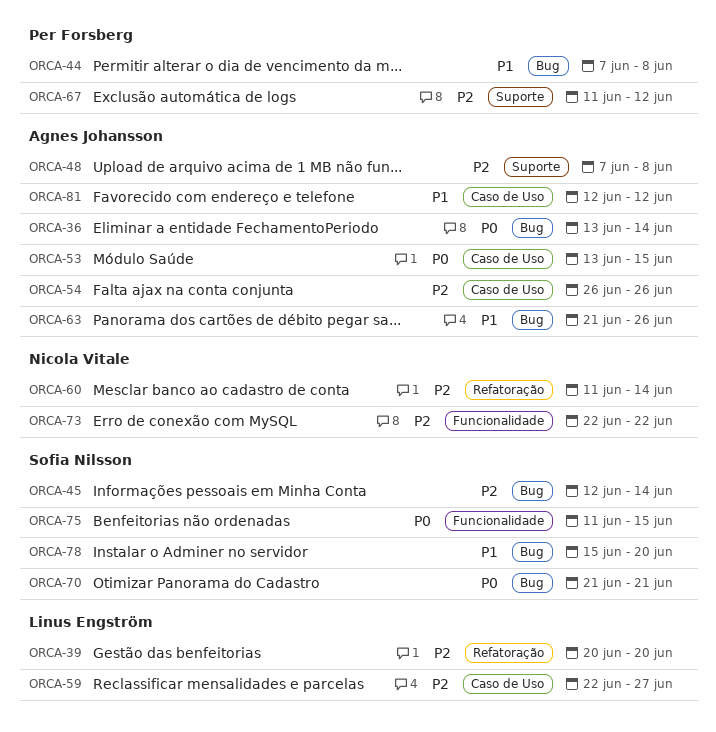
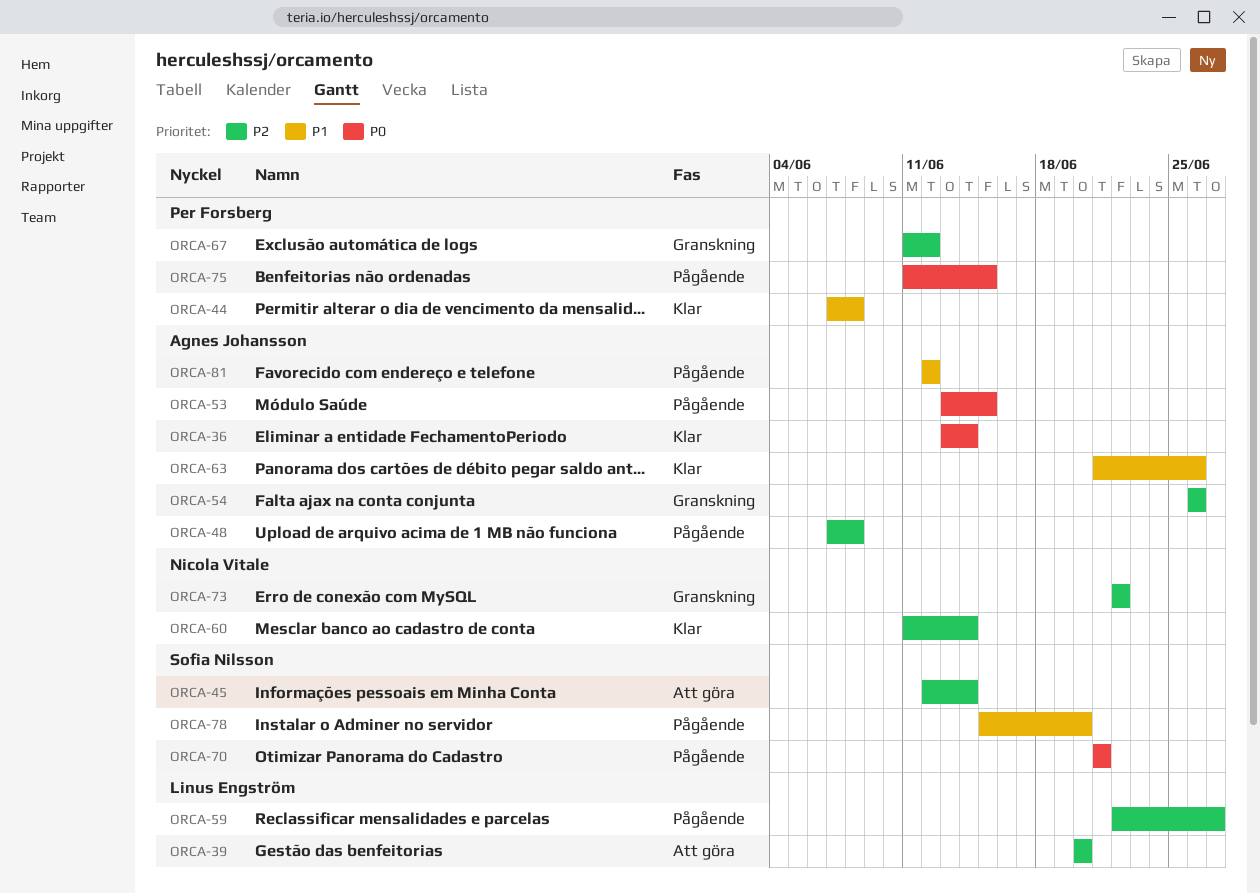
ORCA-75, owner: Sofia Nilsson -> Per Forsberg

